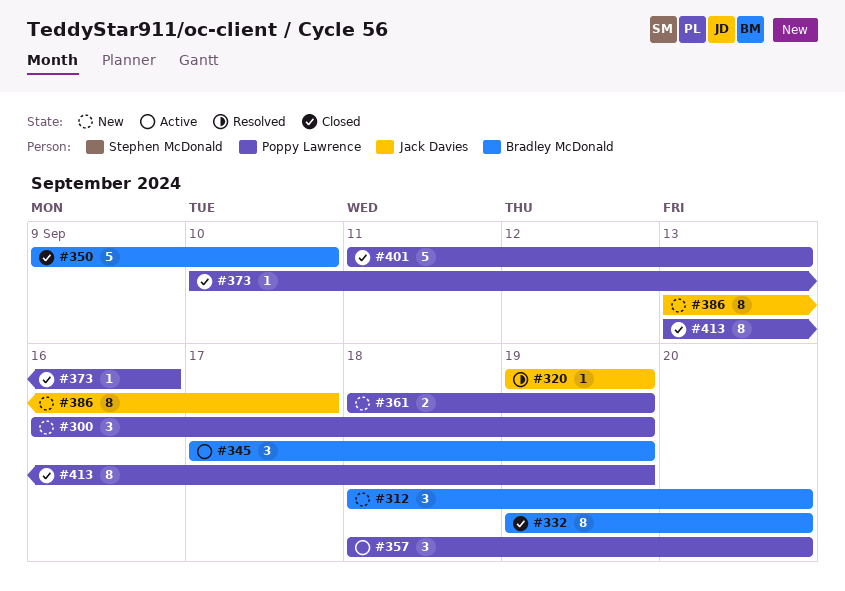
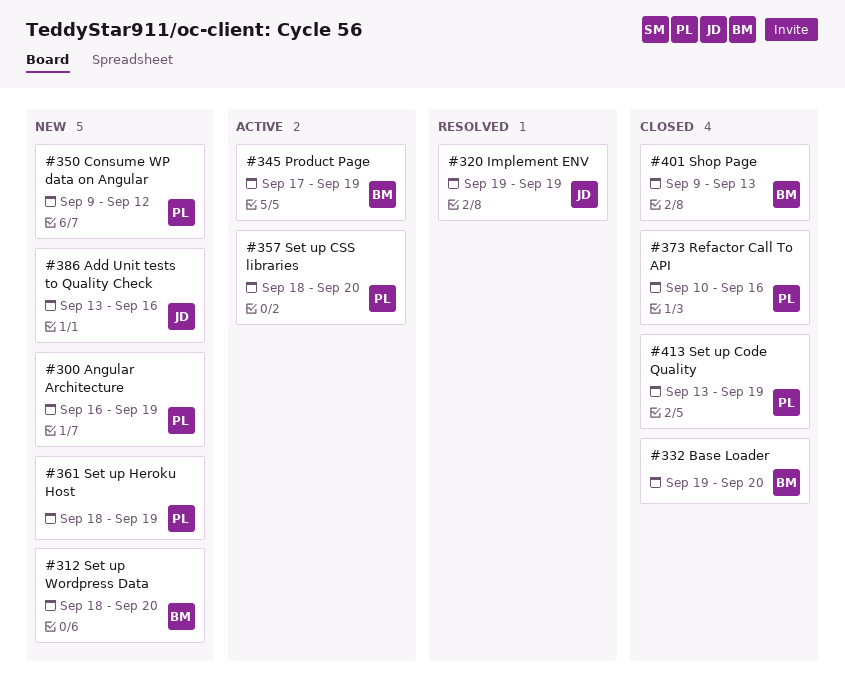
#350, status: Closed -> New
#350, owner: Bradley McDonald -> Poppy Lawrence
#350, due: Sep 10 -> Sep 12
#386, due: Sep 17 -> Sep 16
#401, owner: Poppy Lawrence -> Bradley McDonald
#401, start: Sep 11 -> Sep 9

